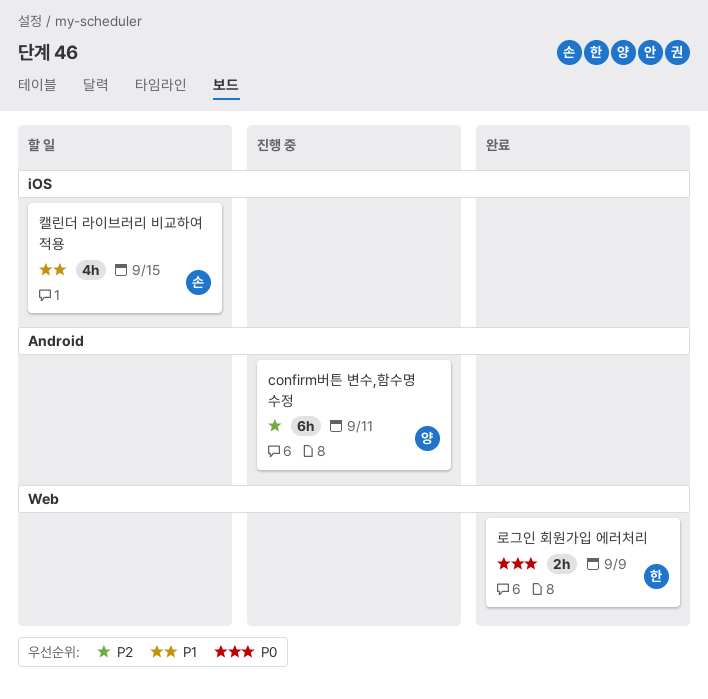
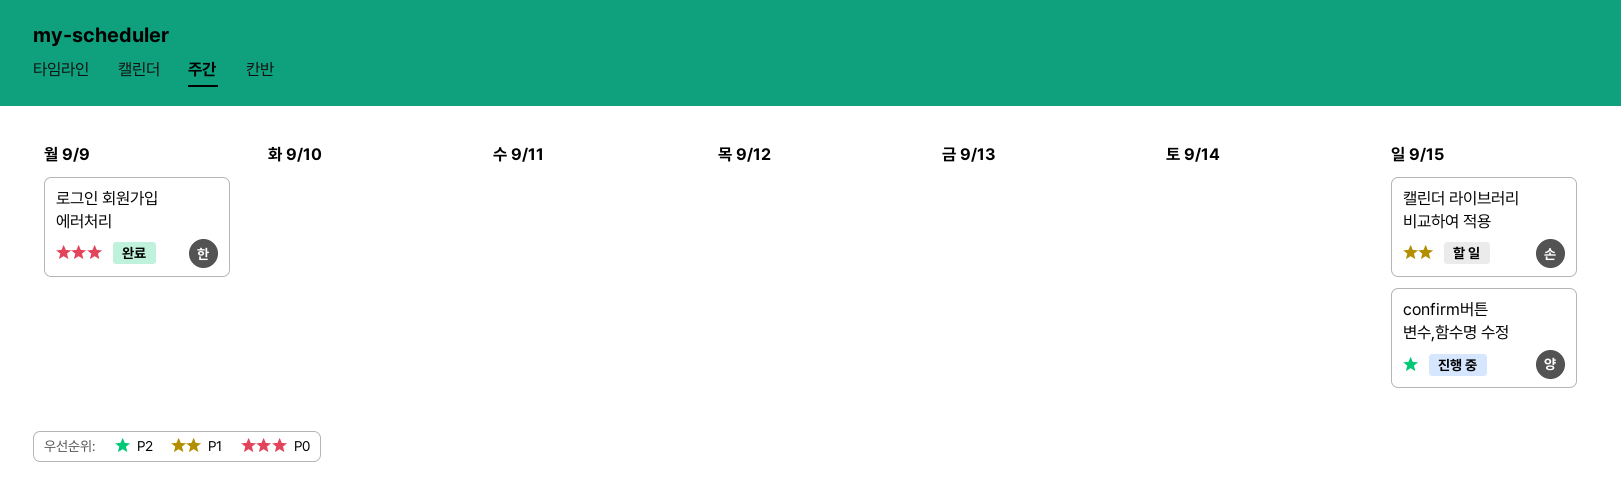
confirm버튼 변수,함수명 수정, due: Sep 11 -> Sep 15

